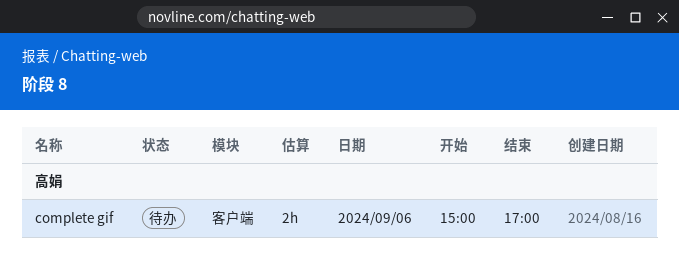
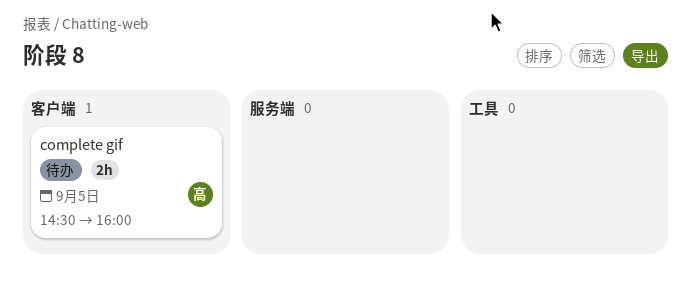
complete gif, day: Sep 6 -> Sep 5
complete gif, begins: 15:00 -> 14:30
complete gif, ends: 17:00 -> 16:00

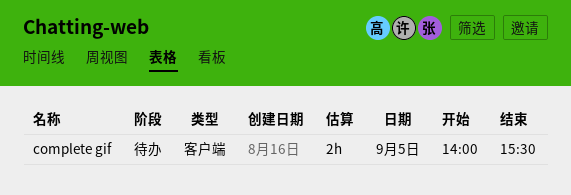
complete gif, begins: 14:30 -> 14:00
complete gif, ends: 16:00 -> 15:30

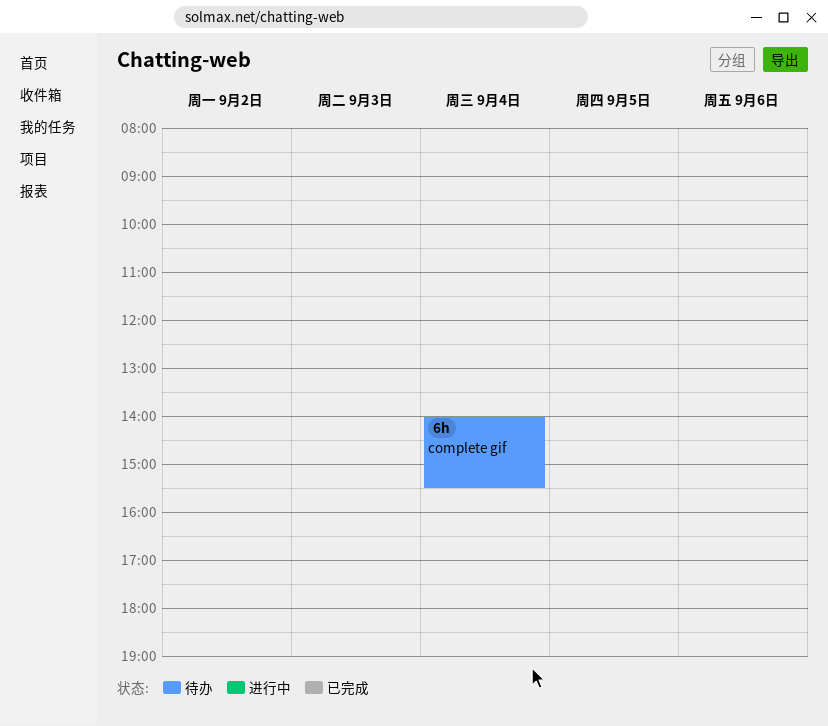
complete gif, estimate: 2h -> 6h
complete gif, day: Sep 5 -> Sep 4

